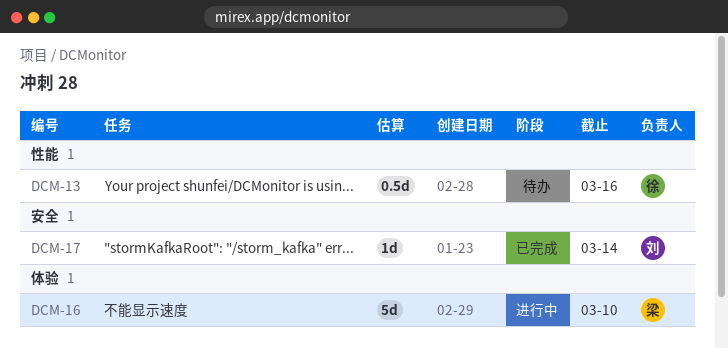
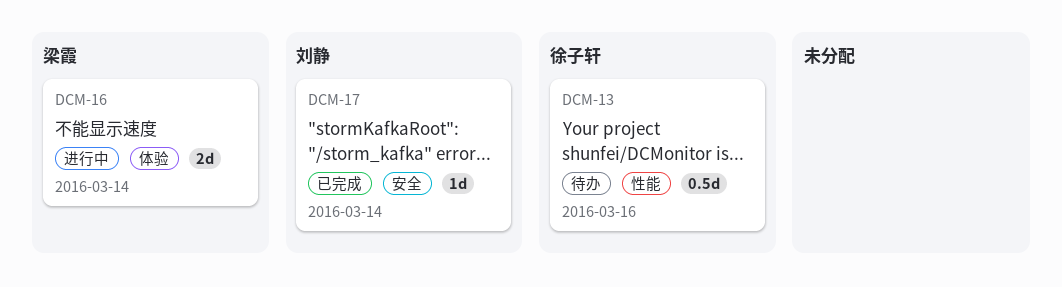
DCM-16, estimate: 5d -> 2d
DCM-16, due: Mar 10 -> Mar 14

